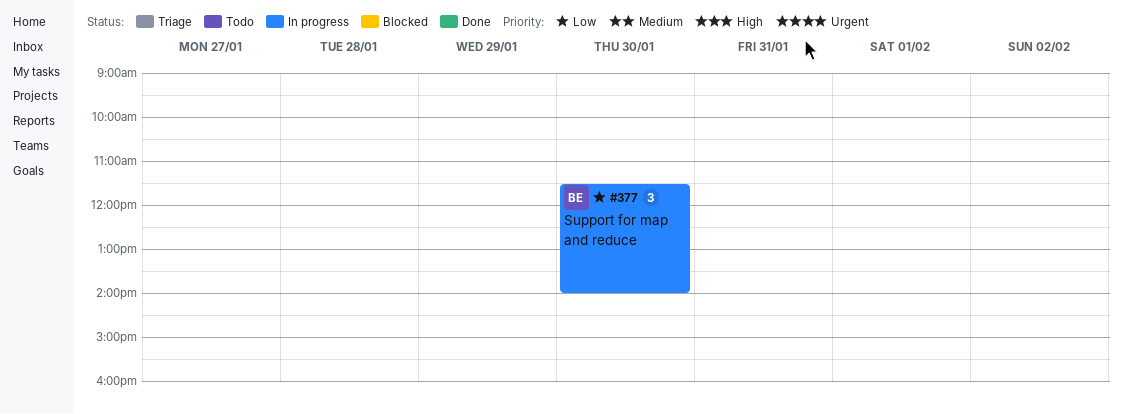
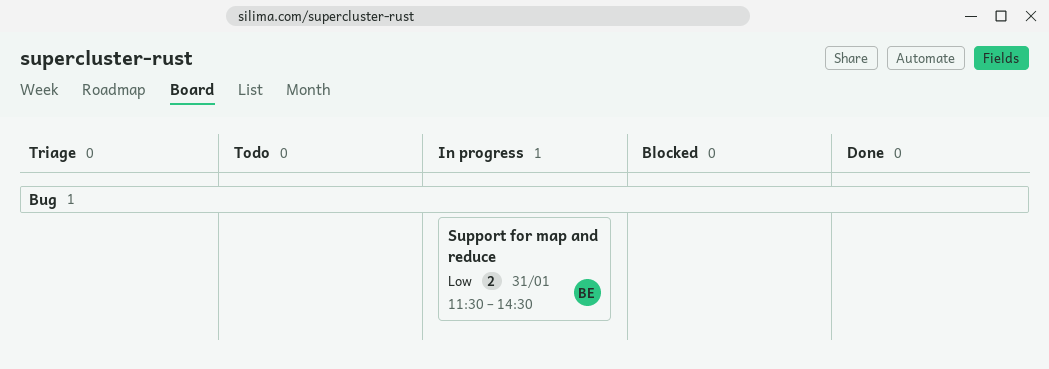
Support for map and reduce, estimate: 3 -> 2
Support for map and reduce, day: Jan 30 -> Jan 31
Support for map and reduce, ends: 14:00 -> 14:30

